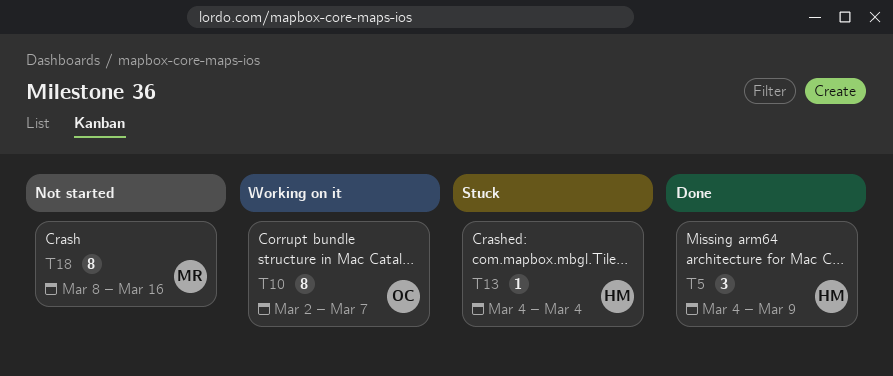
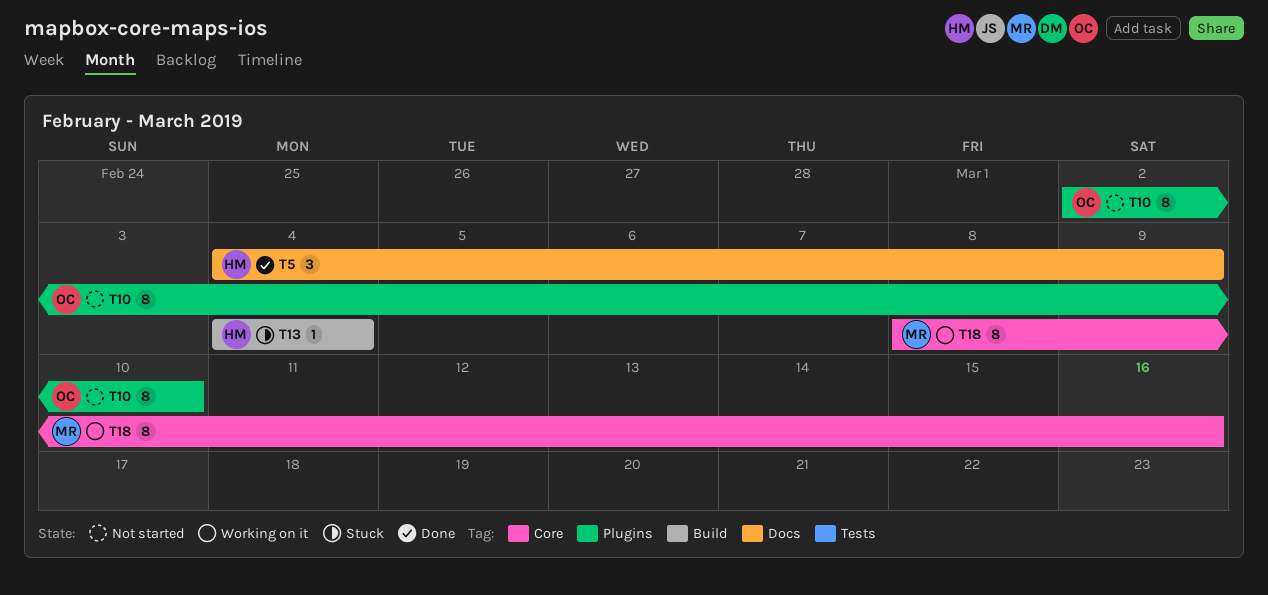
T10, status: Working on it -> Not started
T10, due: Mar 7 -> Mar 10
T18, status: Not started -> Working on it

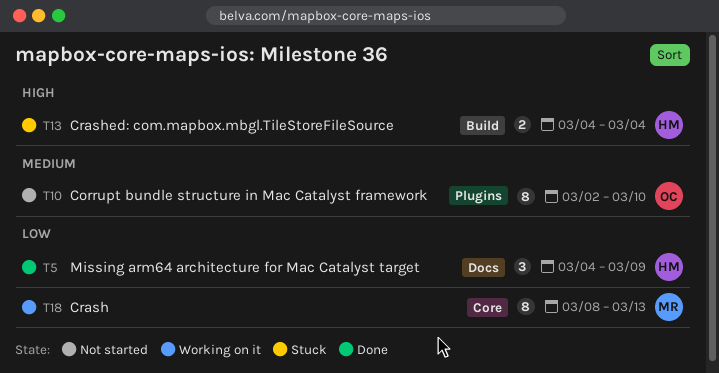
T13, estimate: 1 -> 2
T18, due: Mar 16 -> Mar 13

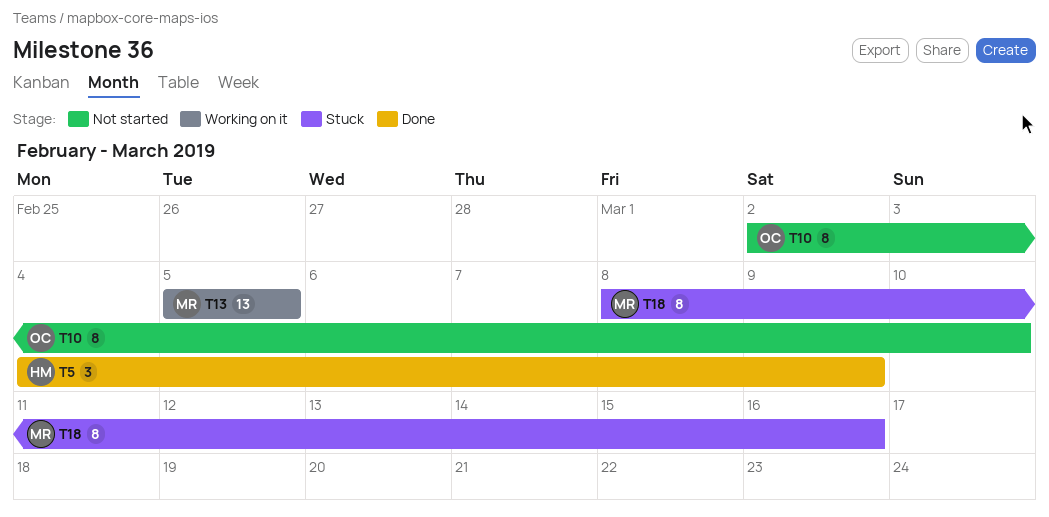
T13, status: Stuck -> Working on it
T13, owner: HM -> MR
T13, estimate: 2 -> 13
T13, start: Mar 4 -> Mar 5
T13, due: Mar 4 -> Mar 5
T18, status: Working on it -> Stuck
T18, due: Mar 13 -> Mar 16

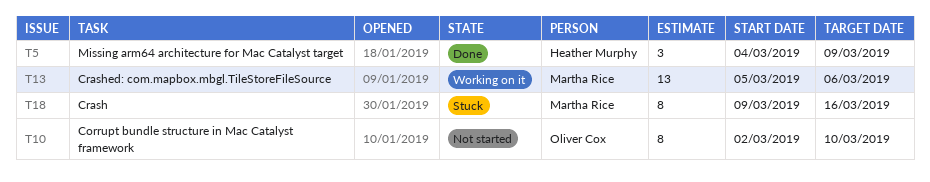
T13, due: Mar 5 -> Mar 6
T18, start: Mar 8 -> Mar 9

